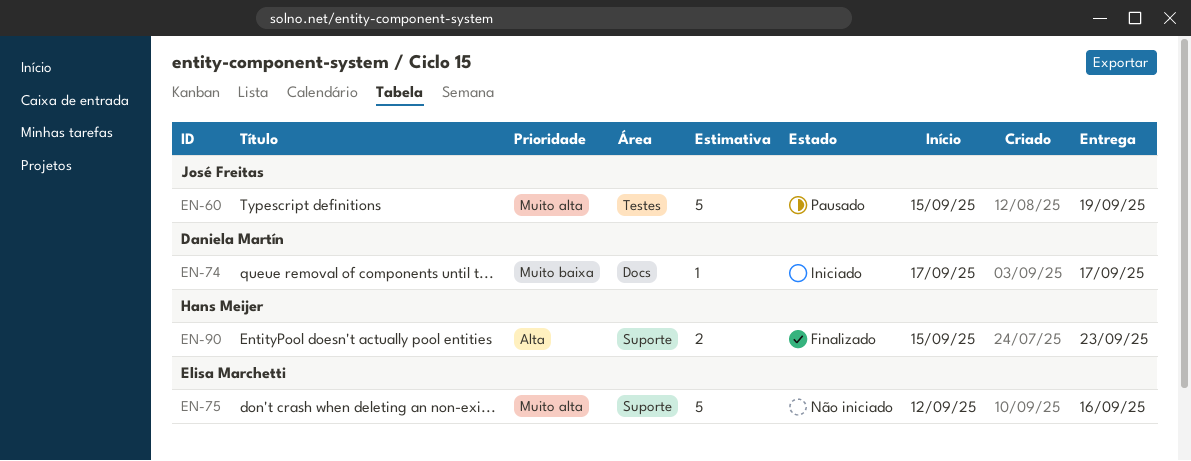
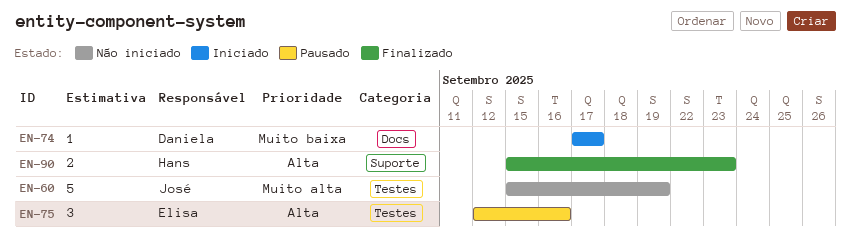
EN-60, status: Pausado -> Não iniciado
EN-75, status: Não iniciado -> Pausado
EN-75, priority: Muito alta -> Alta
EN-75, label: Suporte -> Testes
EN-75, estimate: 5 -> 3

